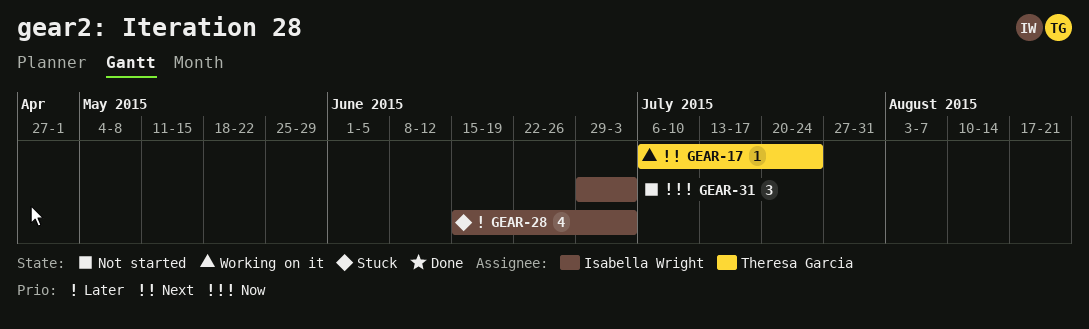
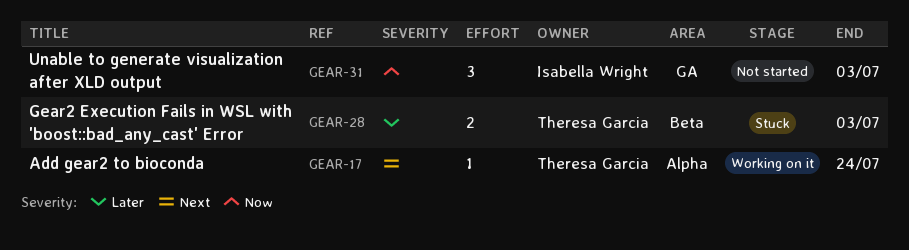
GEAR-28, owner: Isabella Wright -> Theresa Garcia
GEAR-28, estimate: 4 -> 2

